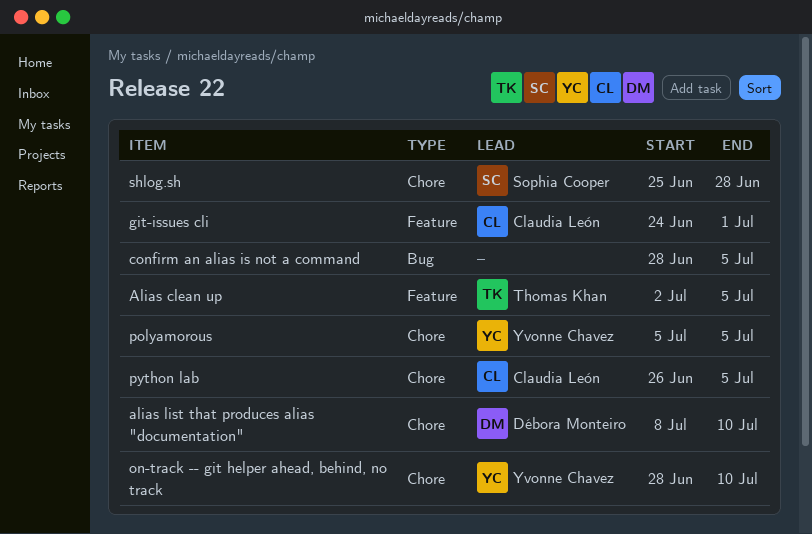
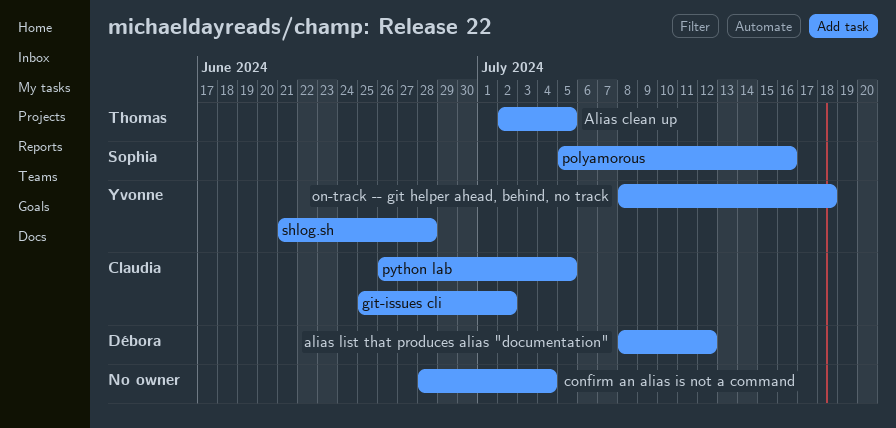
alias list that produces alias "documentation", due: Jul 10 -> Jul 12
confirm an alias is not a command, due: Jul 5 -> Jul 4
git-issues cli, start: Jun 24 -> Jun 25
git-issues cli, due: Jul 1 -> Jul 2
on-track -- git helper ahead, behind, no track, start: Jun 28 -> Jul 8
on-track -- git helper ahead, behind, no track, due: Jul 10 -> Jul 18
polyamorous, owner: Yvonne Chavez -> Sophia Cooper
polyamorous, due: Jul 5 -> Jul 16
shlog.sh, owner: Sophia Cooper -> Yvonne Chavez
shlog.sh, start: Jun 25 -> Jun 21

